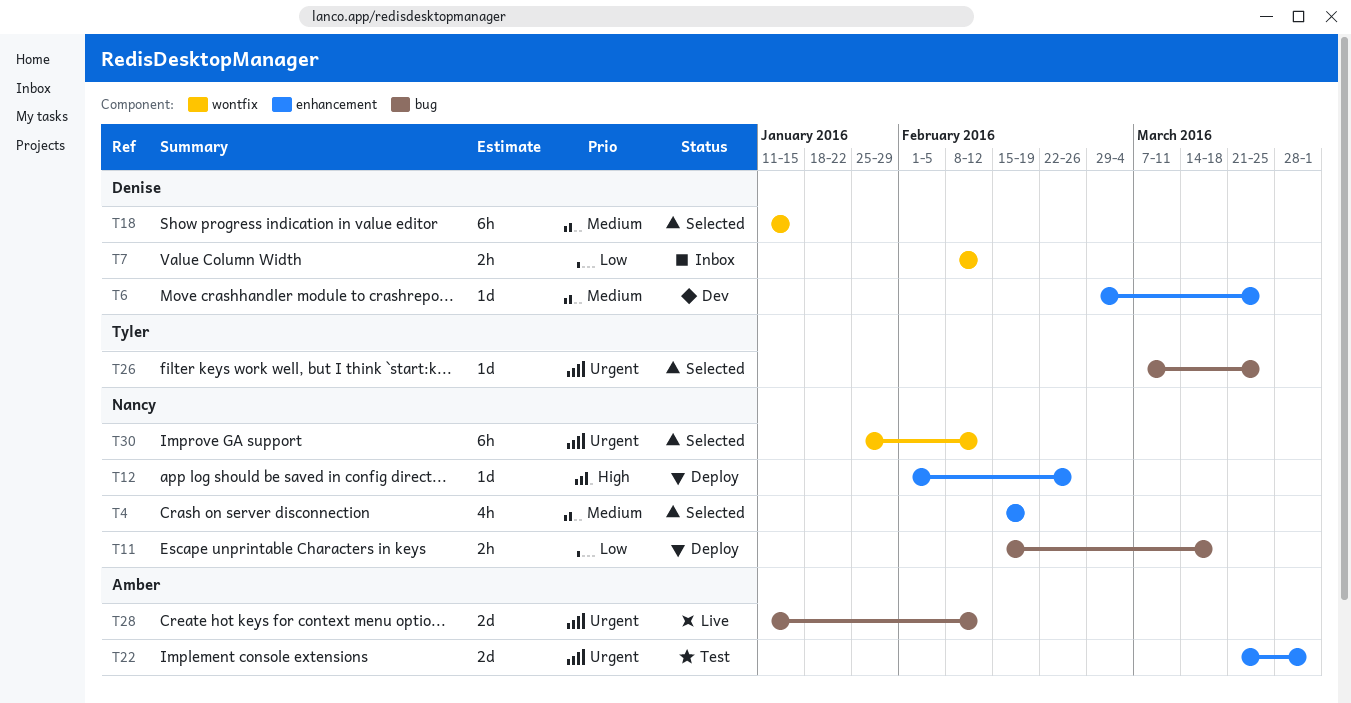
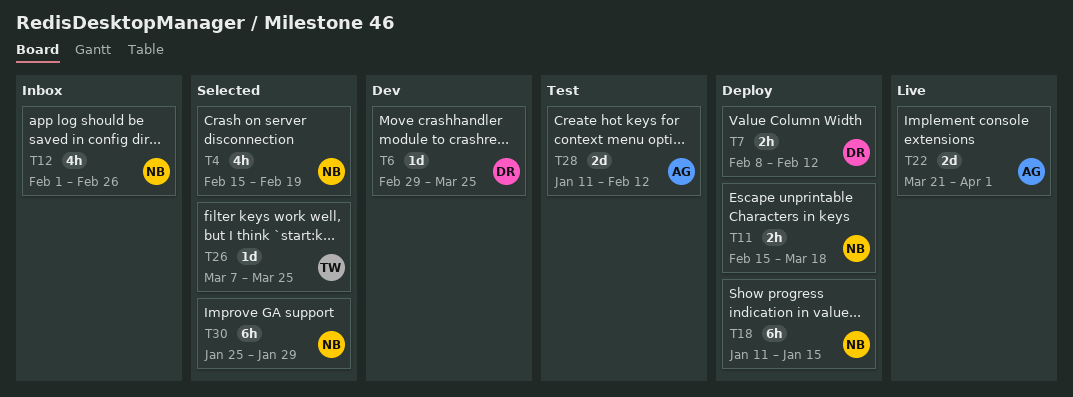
T7, status: Inbox -> Deploy
T12, status: Deploy -> Inbox
T12, estimate: 1d -> 4h
T18, status: Selected -> Deploy
T18, owner: Denise -> Nancy
T22, status: Test -> Live
T28, status: Live -> Test
T30, due: Feb 12 -> Jan 29

